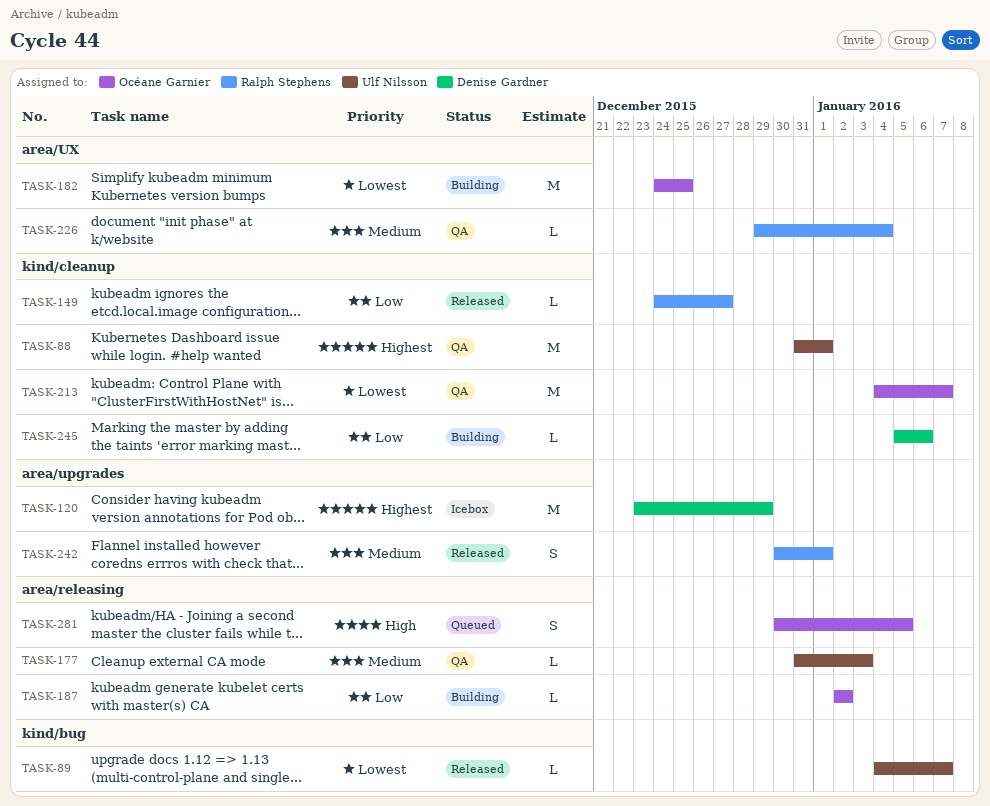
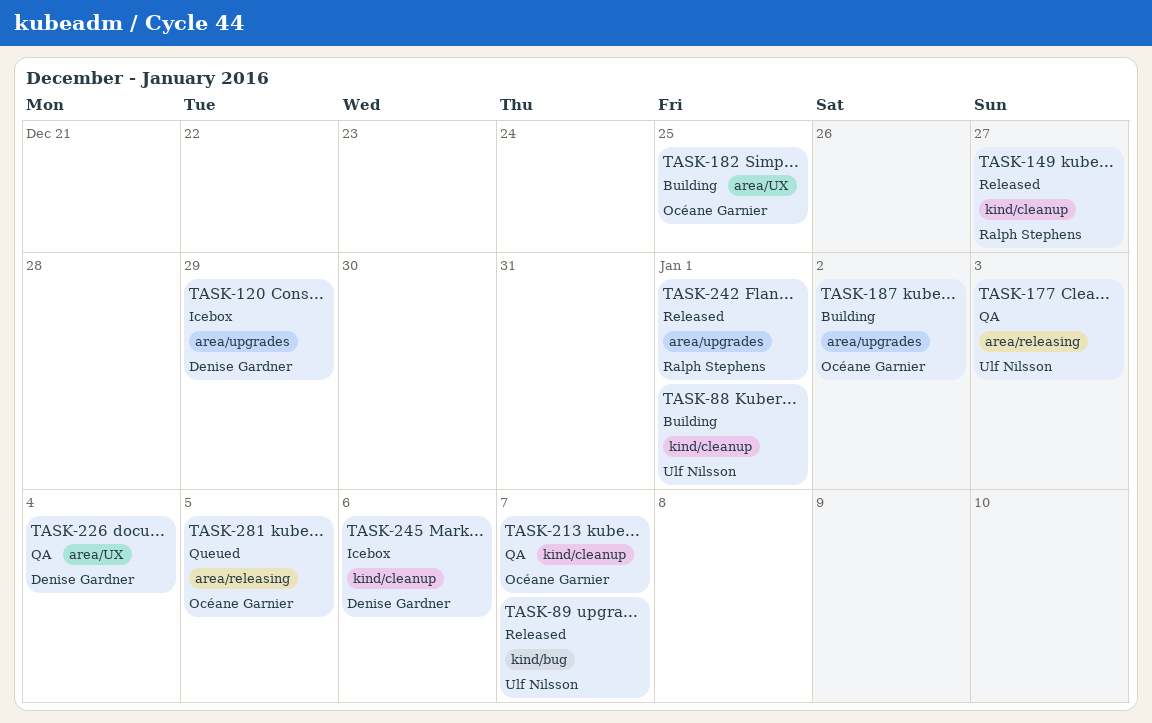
TASK-88, status: QA -> Building
TASK-187, label: area/releasing -> area/upgrades
TASK-226, owner: Ralph Stephens -> Denise Gardner
TASK-245, status: Building -> Icebox

